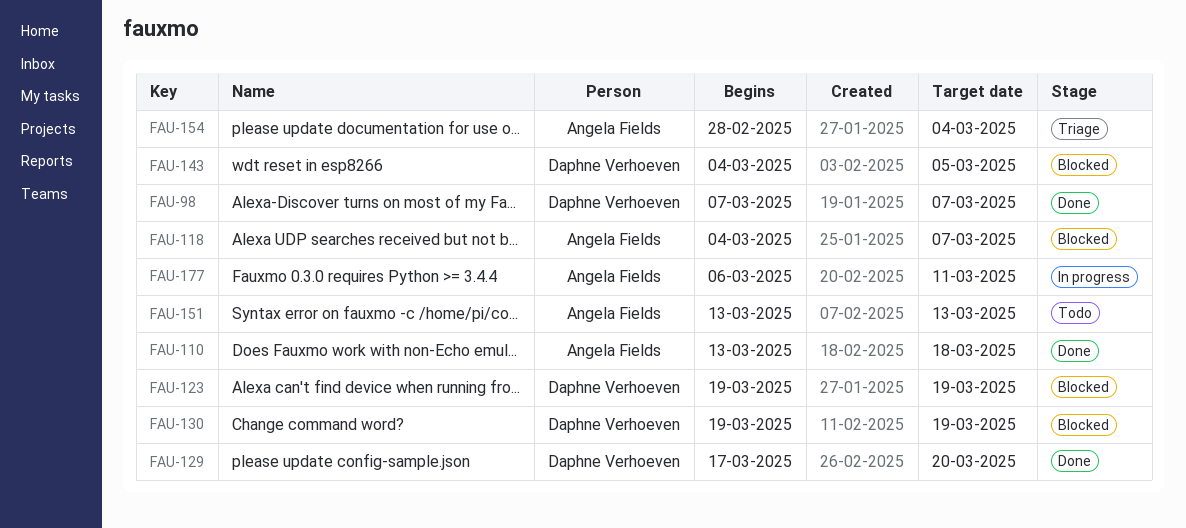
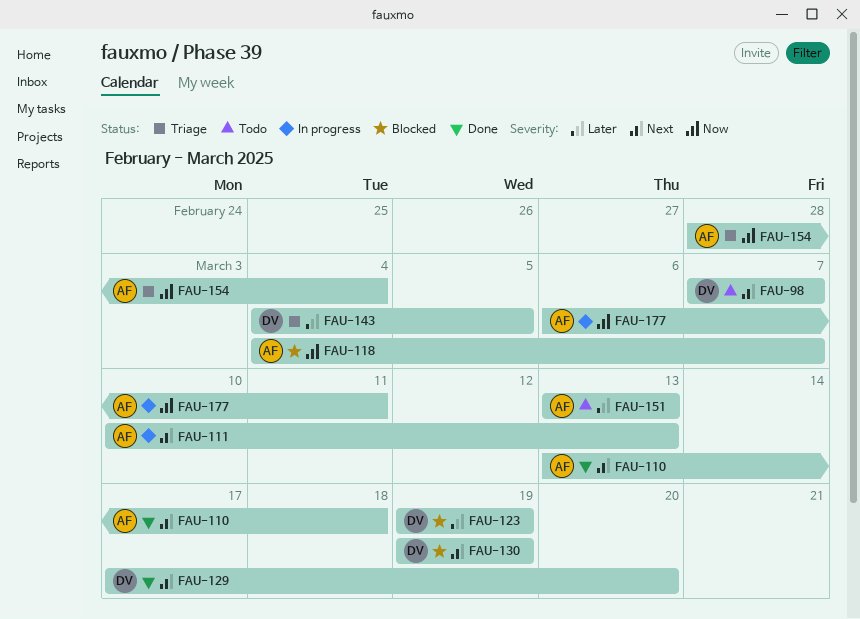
FAU-98, status: Done -> Todo
FAU-111: none -> present
FAU-143, status: Blocked -> Triage

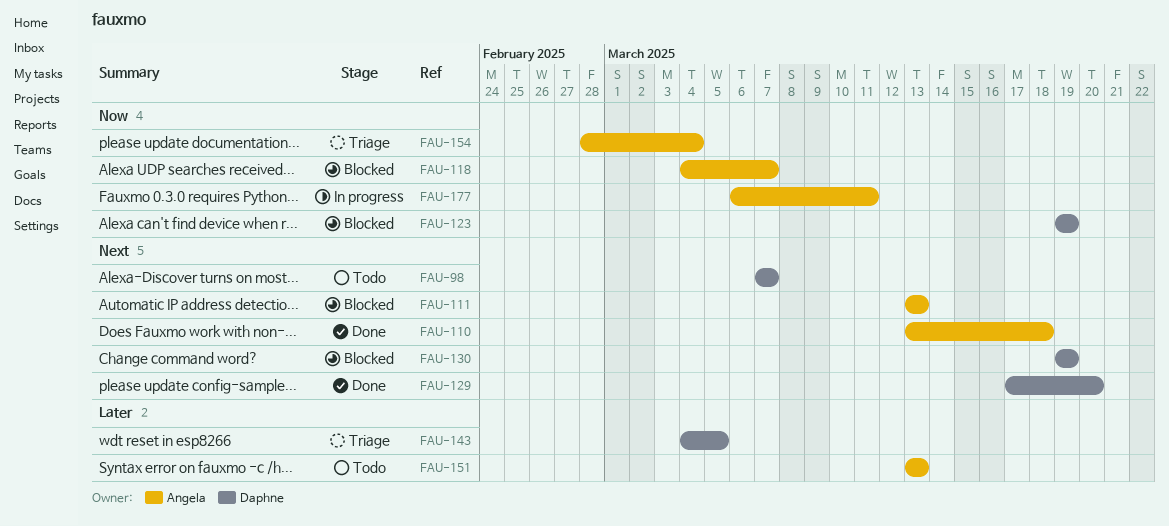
FAU-111, status: In progress -> Blocked
FAU-111, start: Mar 10 -> Mar 13
FAU-123, priority: Later -> Now

